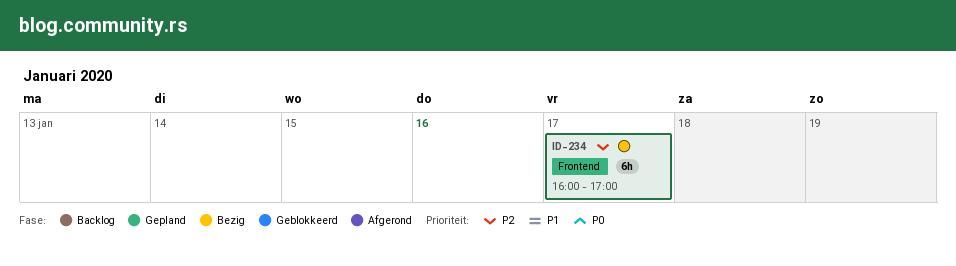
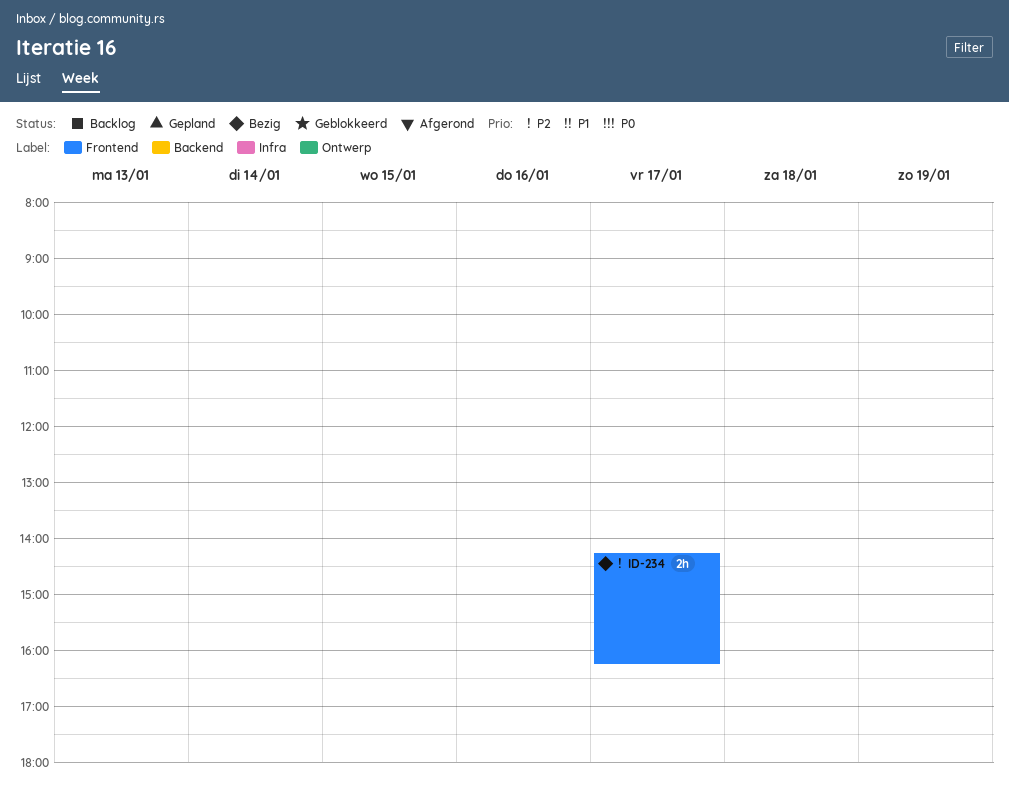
ID-234, estimate: 6h -> 2h
ID-234, begins: 16:00 -> 14:15
ID-234, ends: 17:00 -> 16:15

